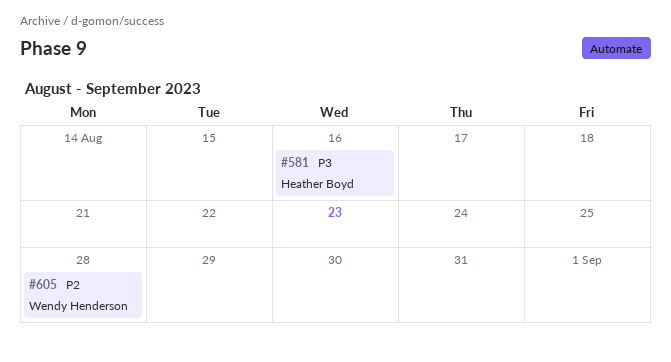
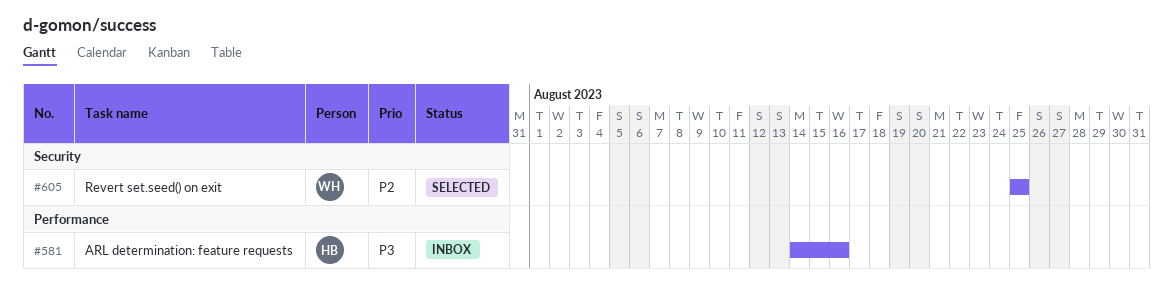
#605, due: Aug 28 -> Aug 25

